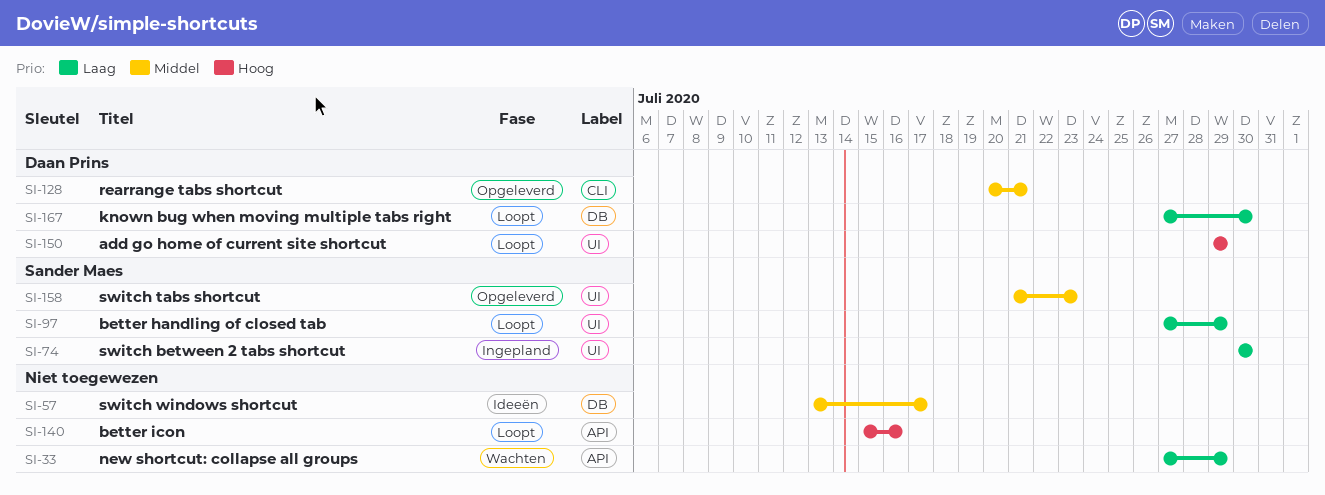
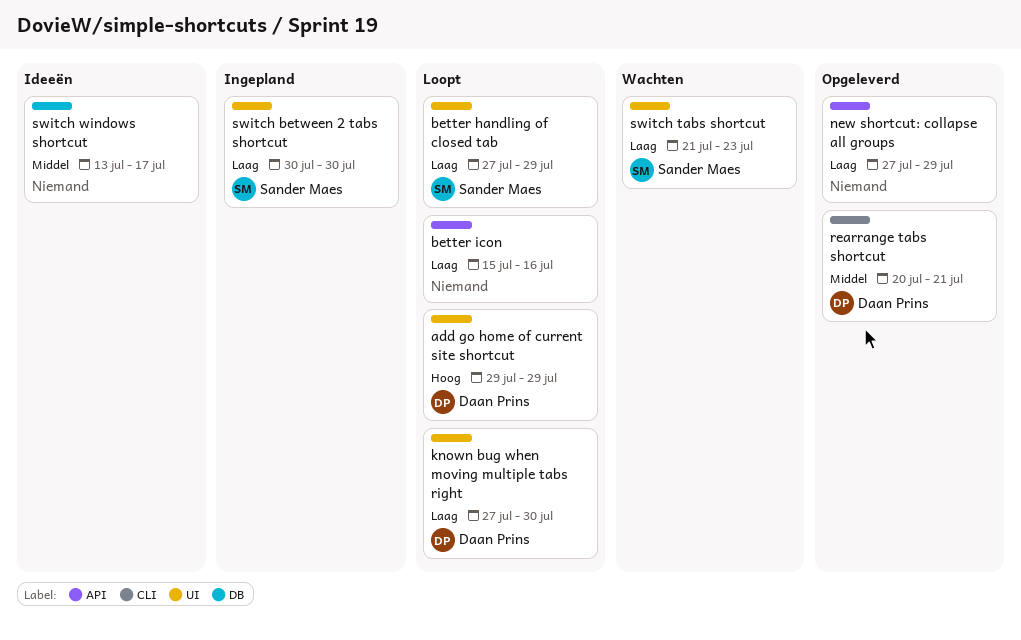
better icon, priority: Hoog -> Laag
known bug when moving multiple tabs right, label: DB -> UI
new shortcut: collapse all groups, status: Wachten -> Opgeleverd
switch tabs shortcut, status: Opgeleverd -> Wachten
switch tabs shortcut, priority: Middel -> Laag

